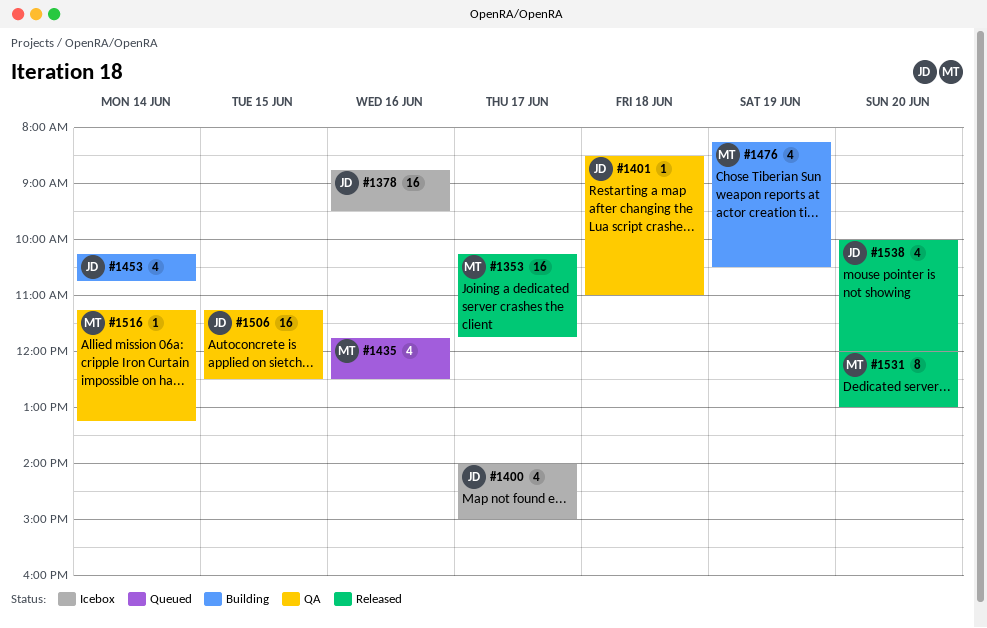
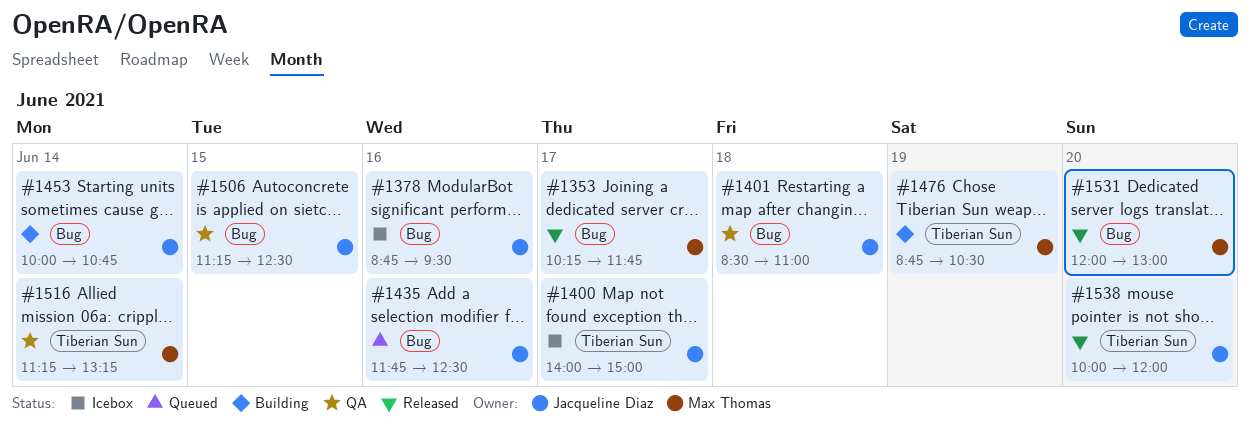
#1435, owner: Max Thomas -> Jacqueline Diaz
#1453, begins: 10:15 -> 10:00
#1476, begins: 08:15 -> 08:45

